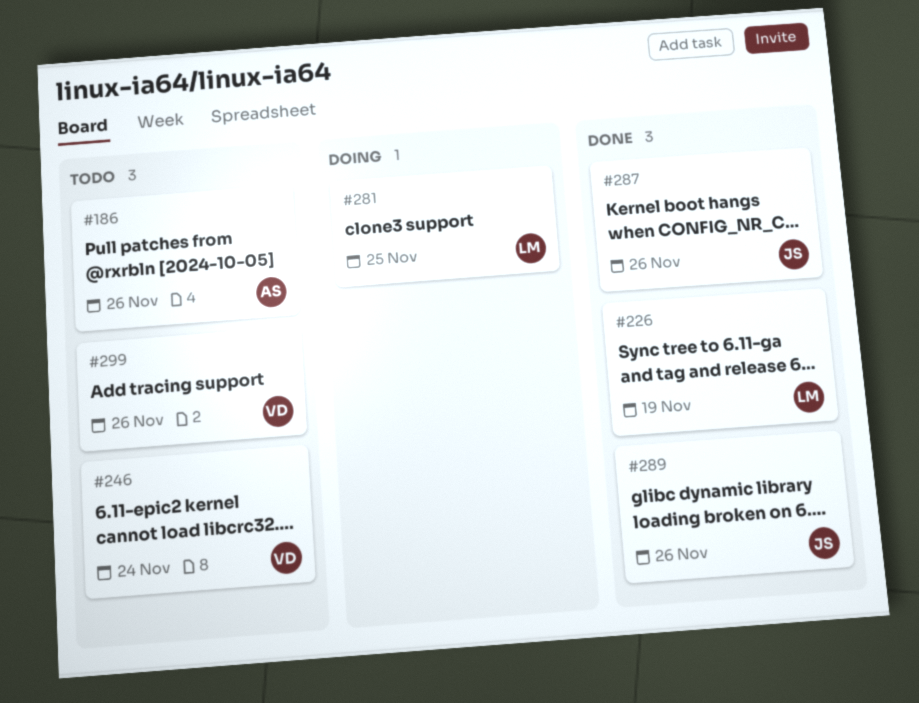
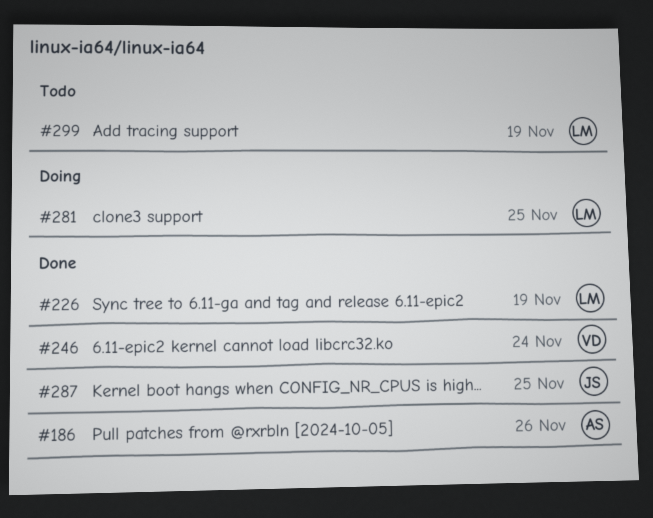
#186, status: Todo -> Done
#246, status: Todo -> Done
#287, due: Nov 26 -> Nov 25
#289: present -> none
#299, owner: VD -> LM
#299, due: Nov 26 -> Nov 19

